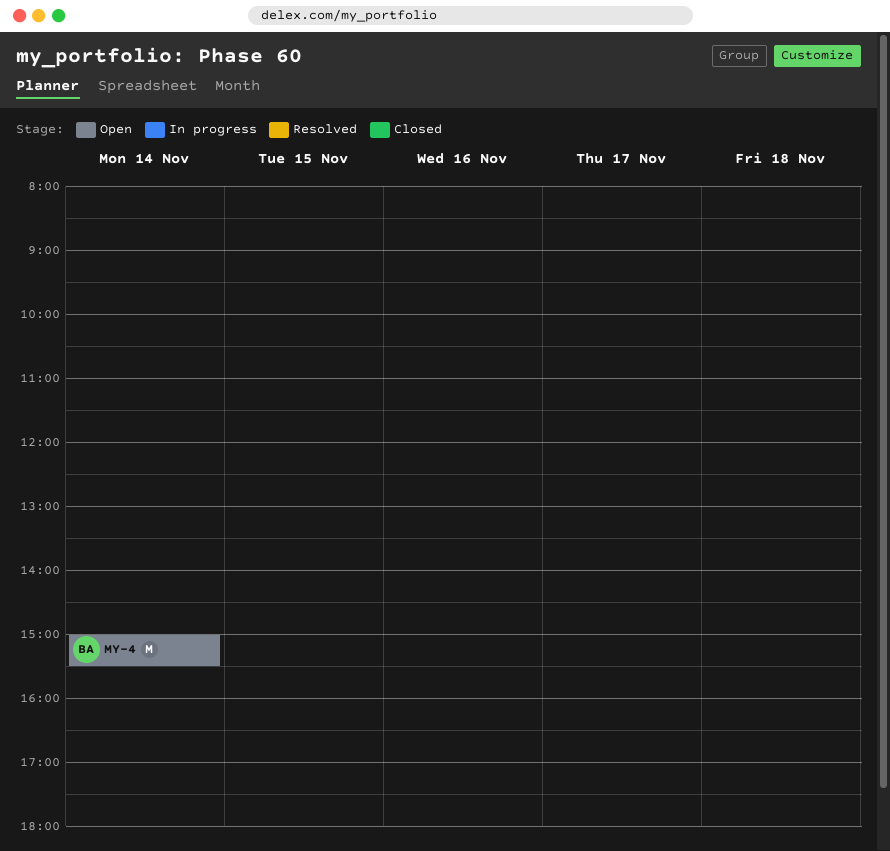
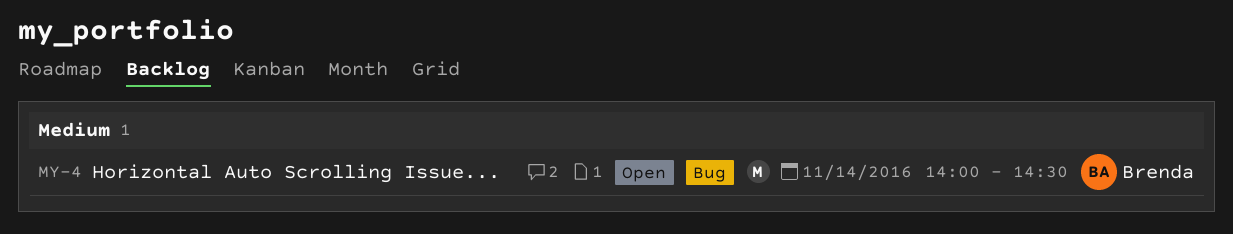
MY-4, begins: 15:00 -> 14:00
MY-4, ends: 15:30 -> 14:30

